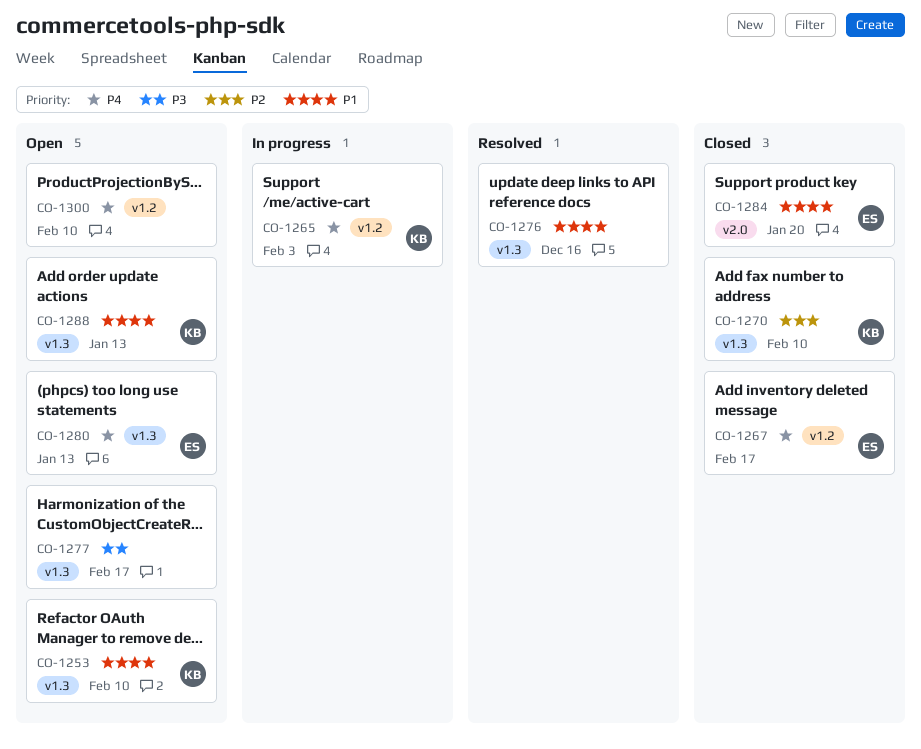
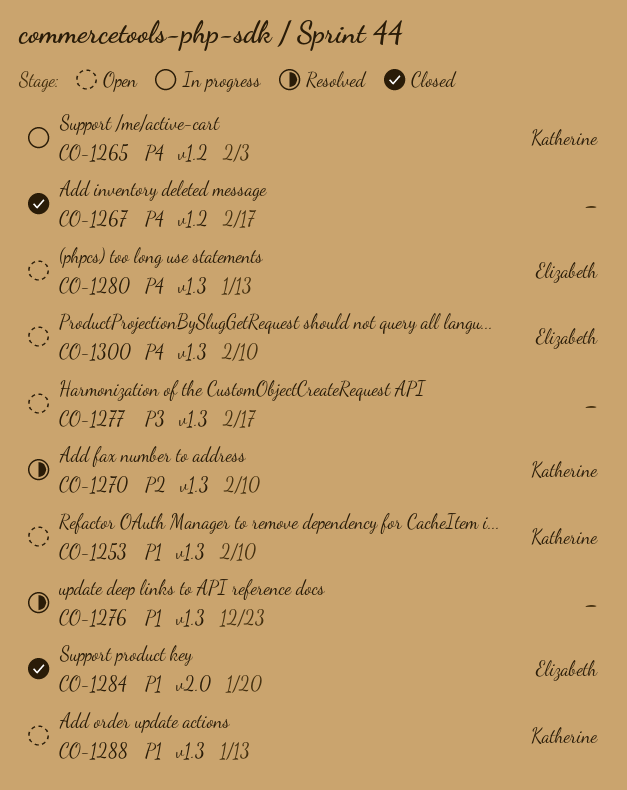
CO-1267, owner: Elizabeth -> none
CO-1270, status: Closed -> Resolved
CO-1276, due: Dec 16 -> Dec 23
CO-1300, owner: none -> Elizabeth
CO-1300, label: v1.2 -> v1.3

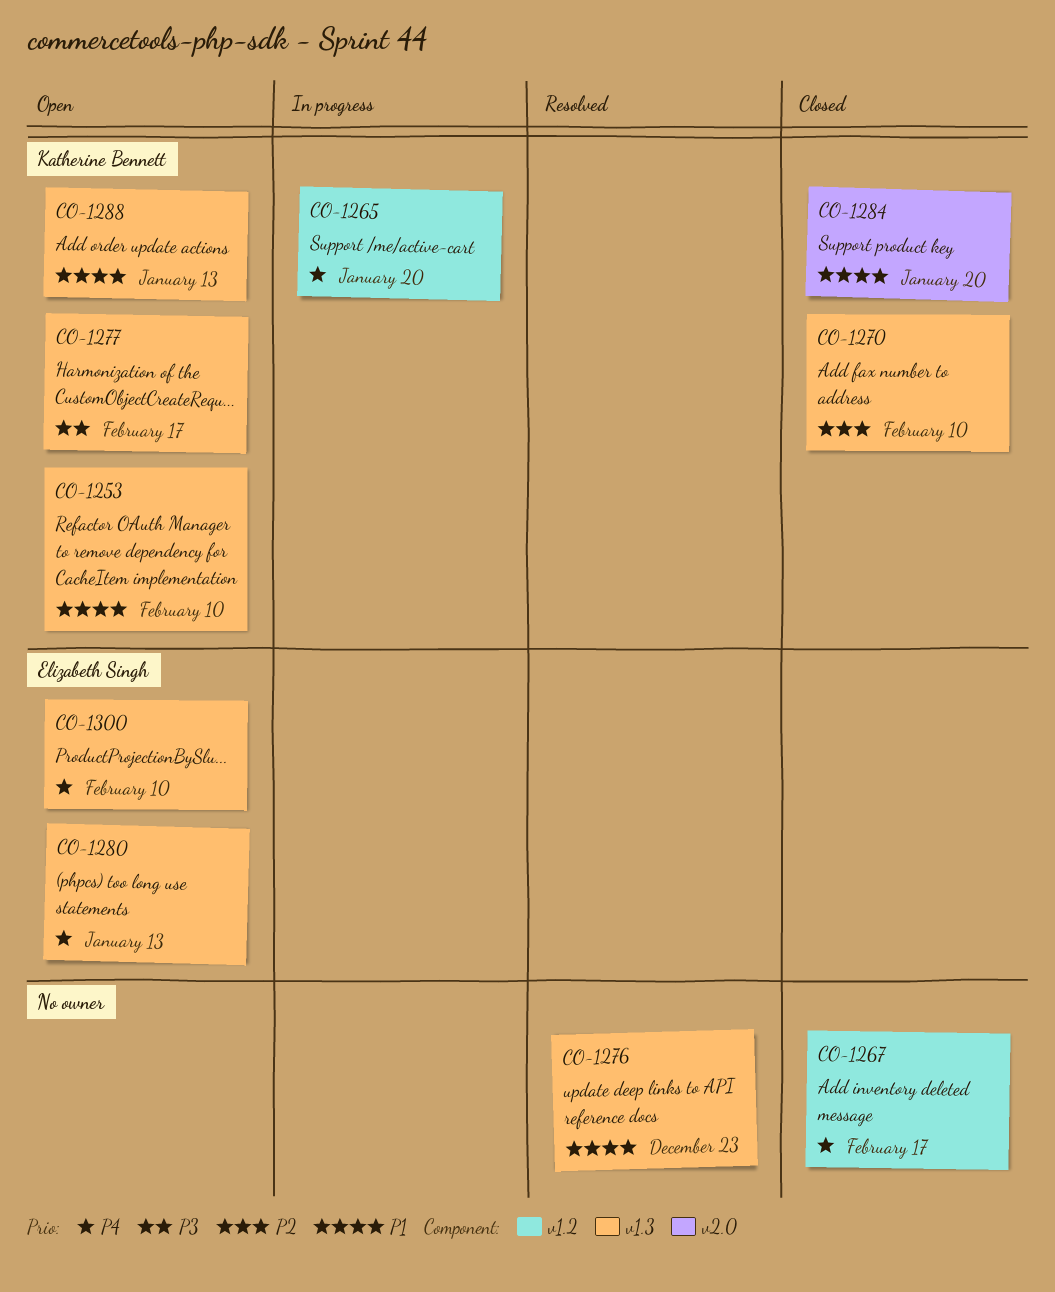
CO-1265, due: Feb 3 -> Jan 20
CO-1270, status: Resolved -> Closed
CO-1277, owner: none -> Katherine Bennett
CO-1284, owner: Elizabeth Singh -> Katherine Bennett

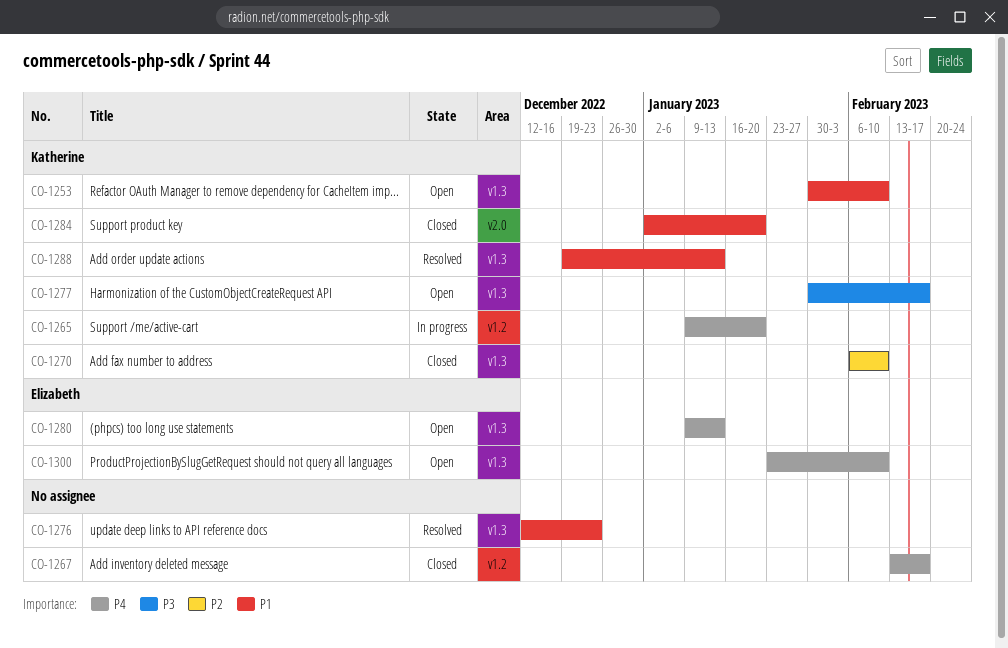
CO-1288, status: Open -> Resolved

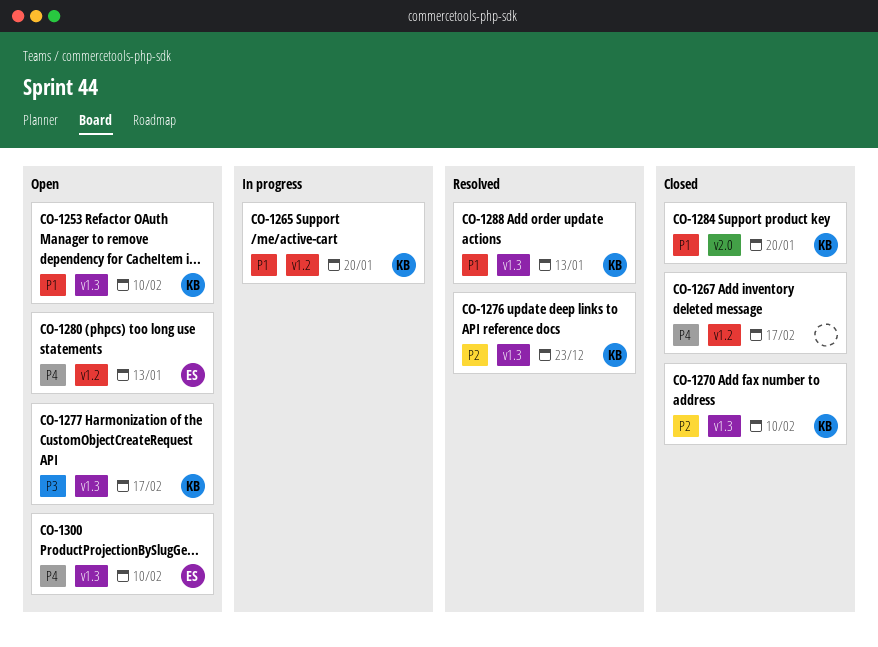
CO-1265, priority: P4 -> P1
CO-1276, owner: none -> Katherine
CO-1276, priority: P1 -> P2
CO-1280, label: v1.3 -> v1.2

